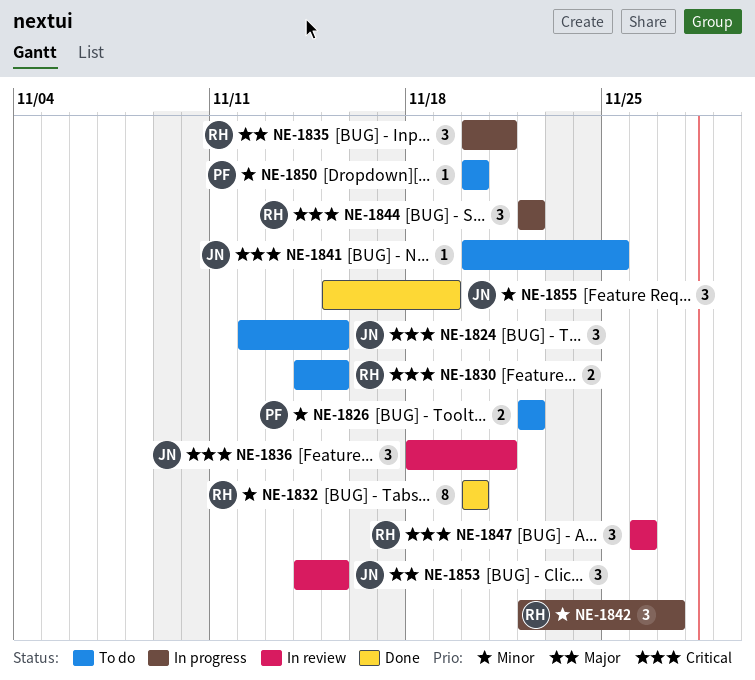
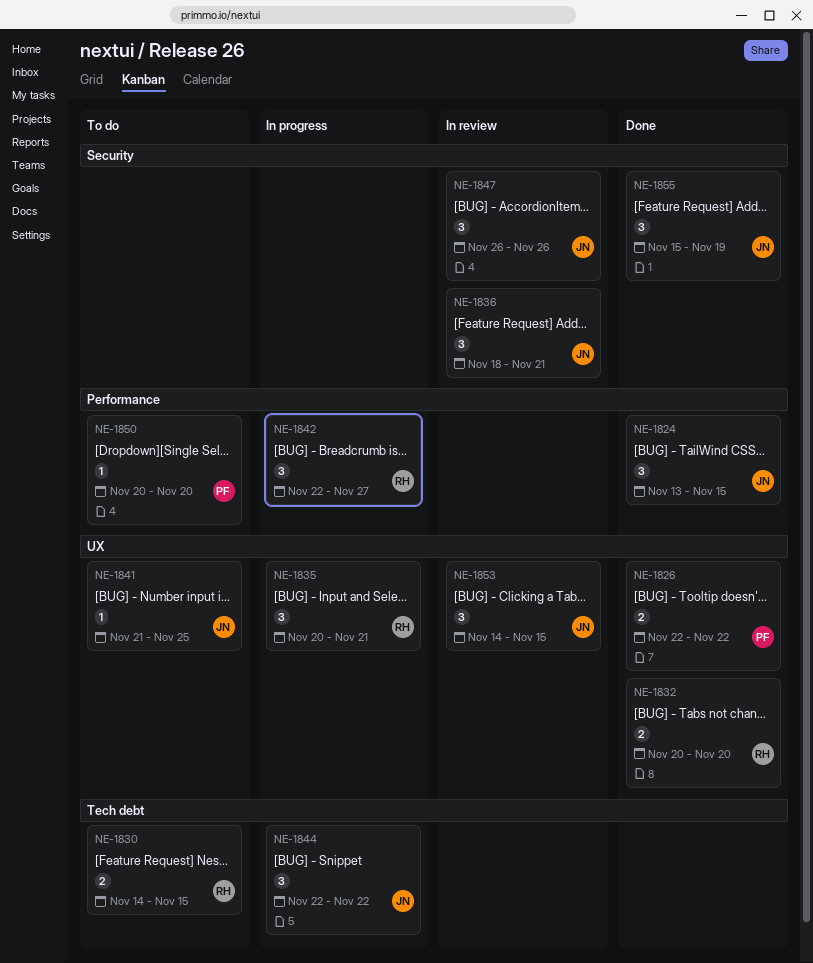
NE-1824, status: To do -> Done
NE-1824, start: Nov 12 -> Nov 13
NE-1826, status: To do -> Done
NE-1832, estimate: 8 -> 2
NE-1841, start: Nov 20 -> Nov 21
NE-1844, owner: RH -> JN
NE-1847, owner: RH -> JN

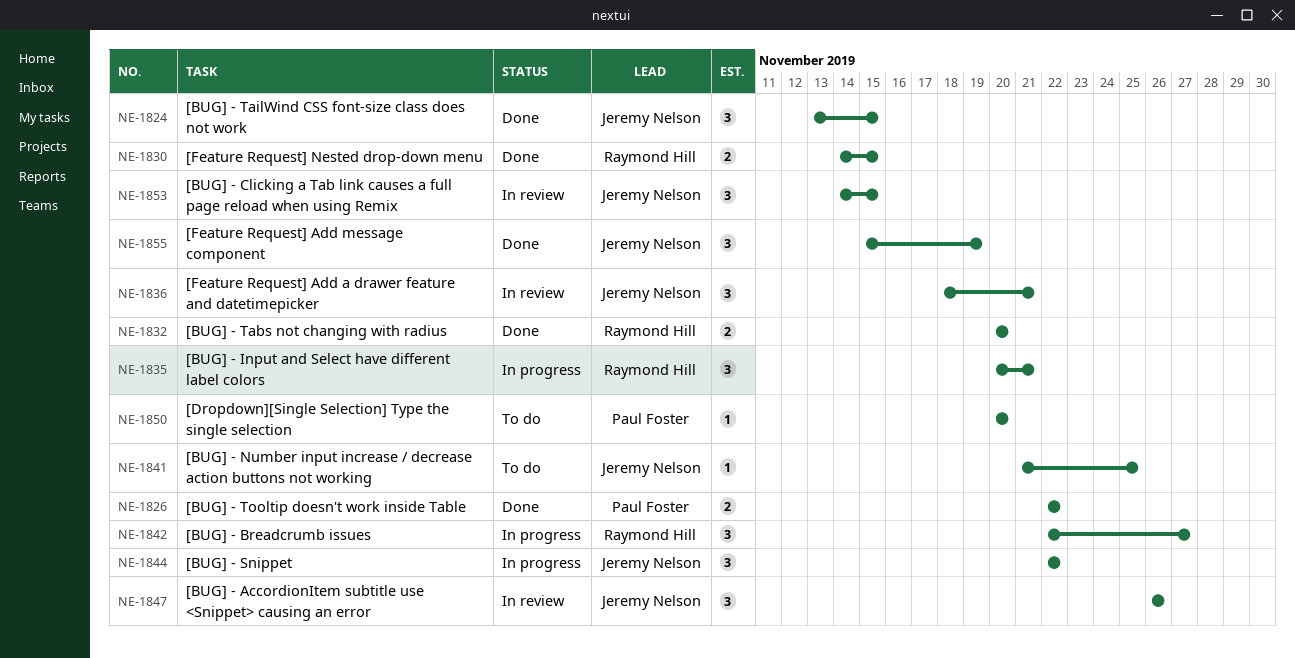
NE-1830, status: To do -> Done

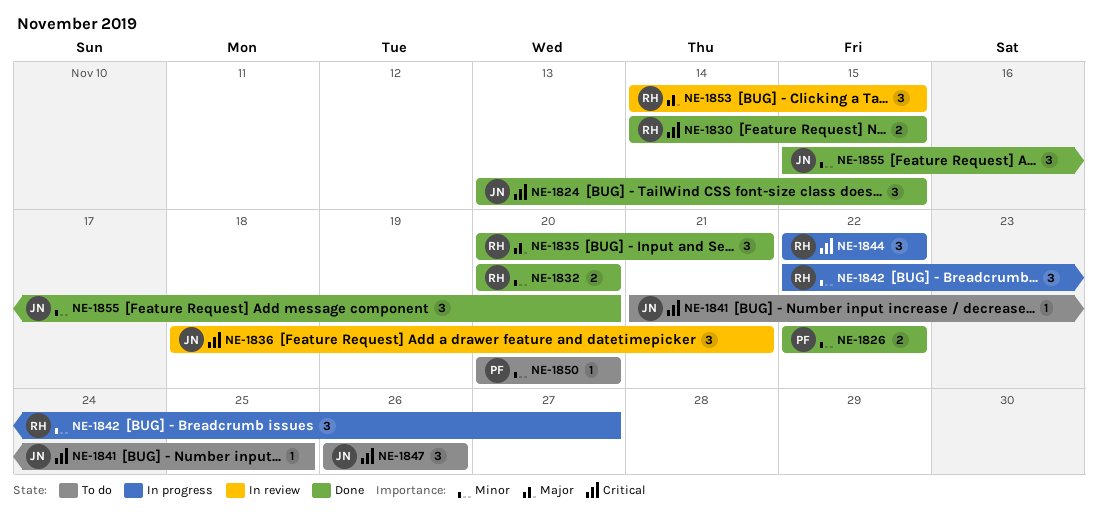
NE-1835, status: In progress -> Done
NE-1844, owner: Jeremy Nelson -> Raymond Hill
NE-1847, status: In review -> To do
NE-1853, owner: Jeremy Nelson -> Raymond Hill
NE-1855, due: Nov 19 -> Nov 20

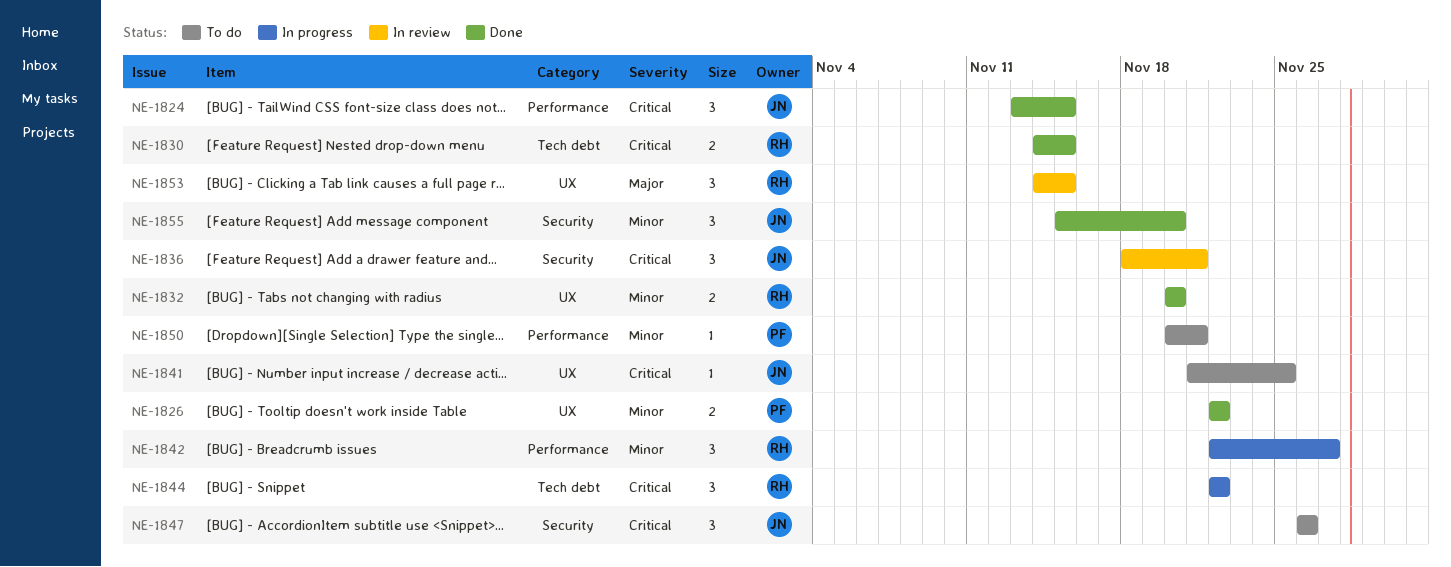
NE-1835: present -> none
NE-1850, due: Nov 20 -> Nov 21

